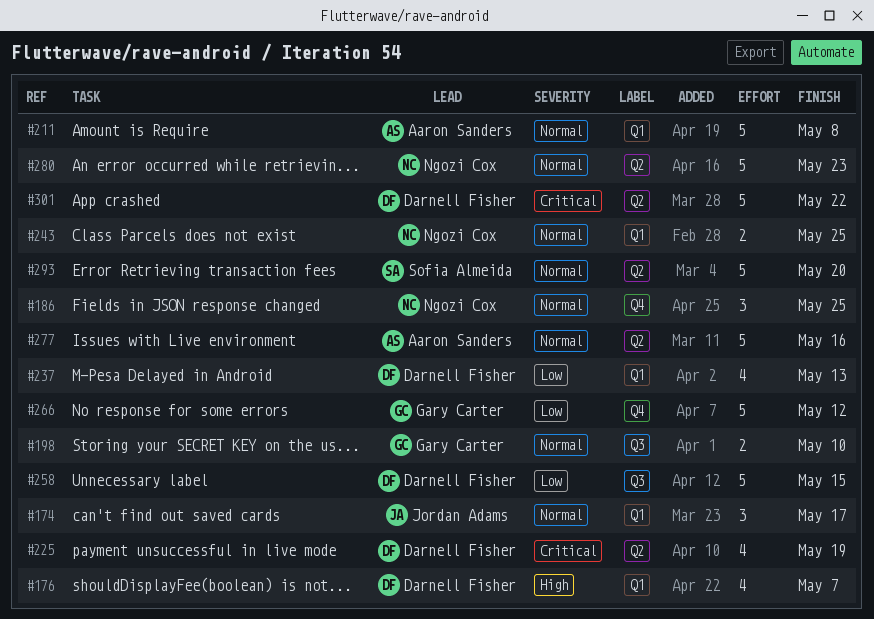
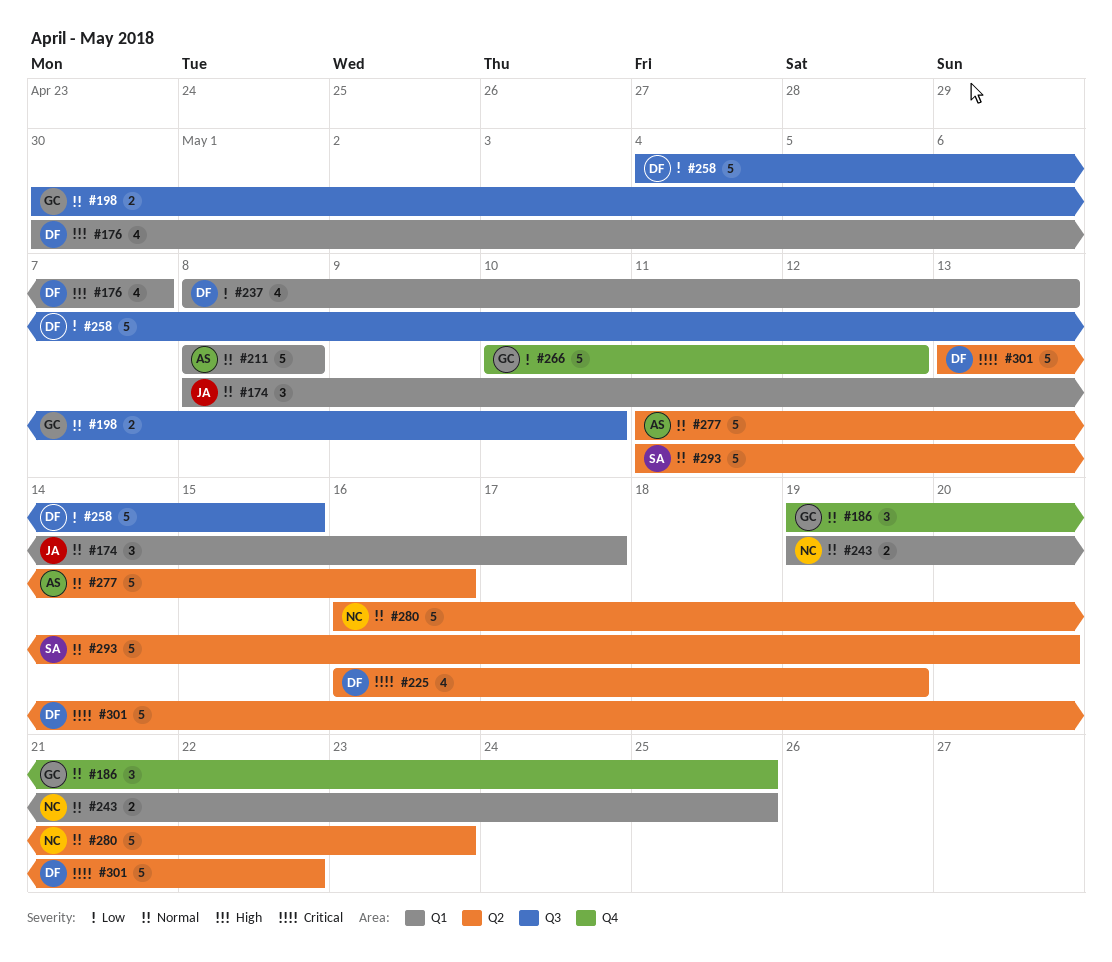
#186, owner: Ngozi Cox -> Gary Carter

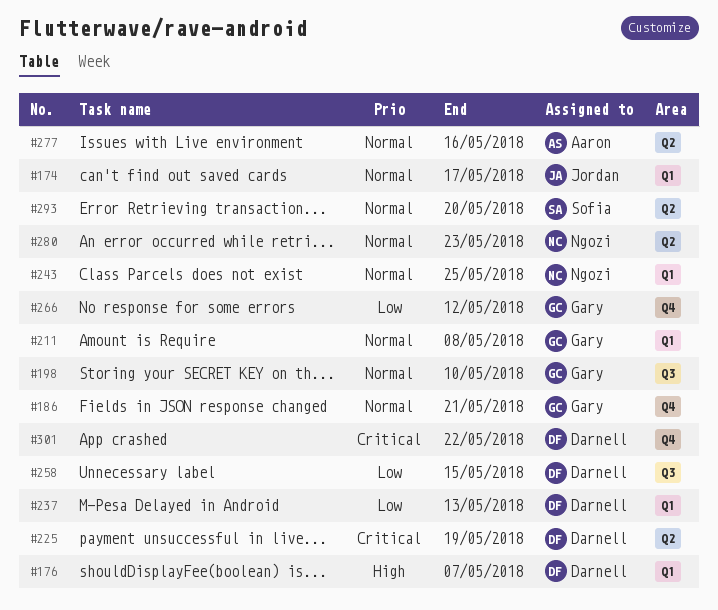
#186, due: May 25 -> May 21
#211, owner: Aaron -> Gary
#301, label: Q2 -> Q4

